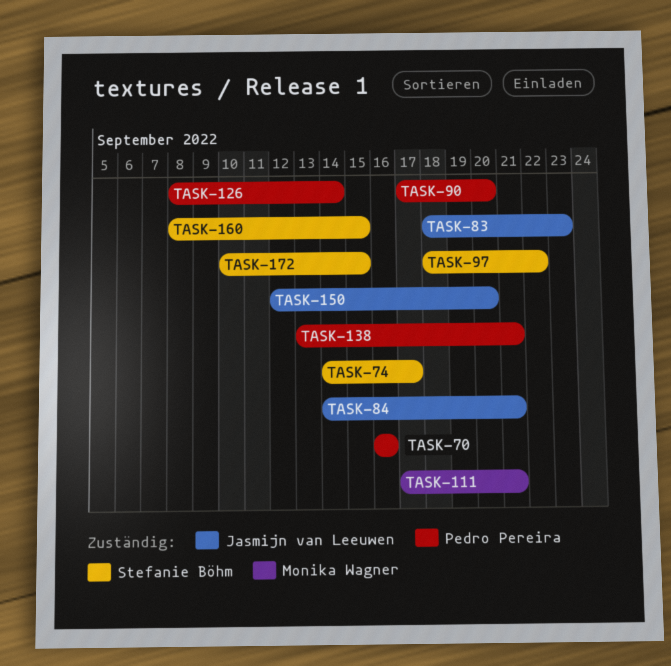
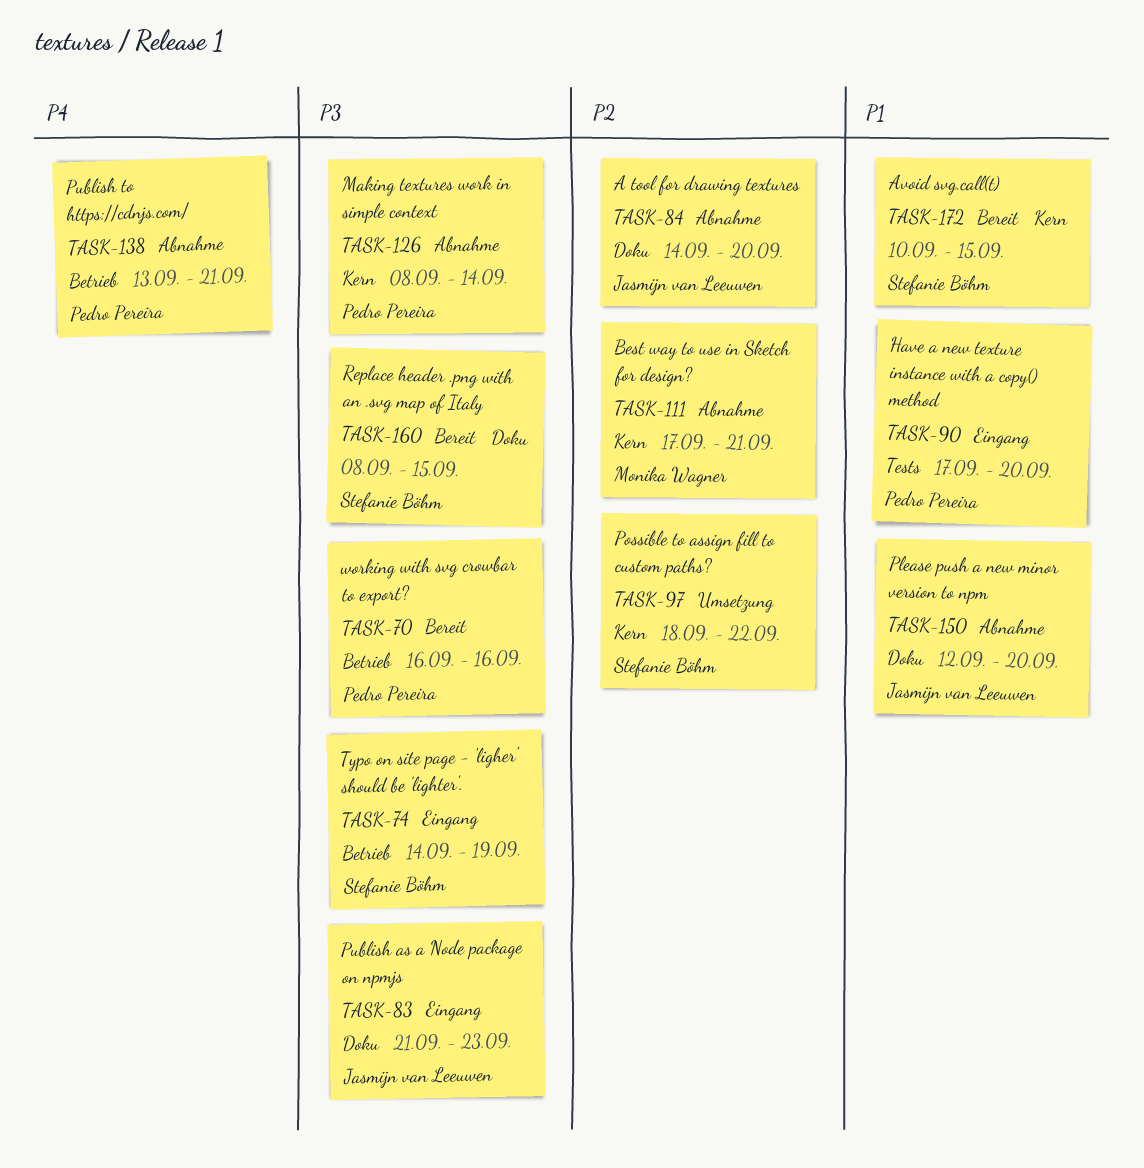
TASK-74, due: Sep 17 -> Sep 19
TASK-83, start: Sep 18 -> Sep 21
TASK-84, due: Sep 21 -> Sep 20

